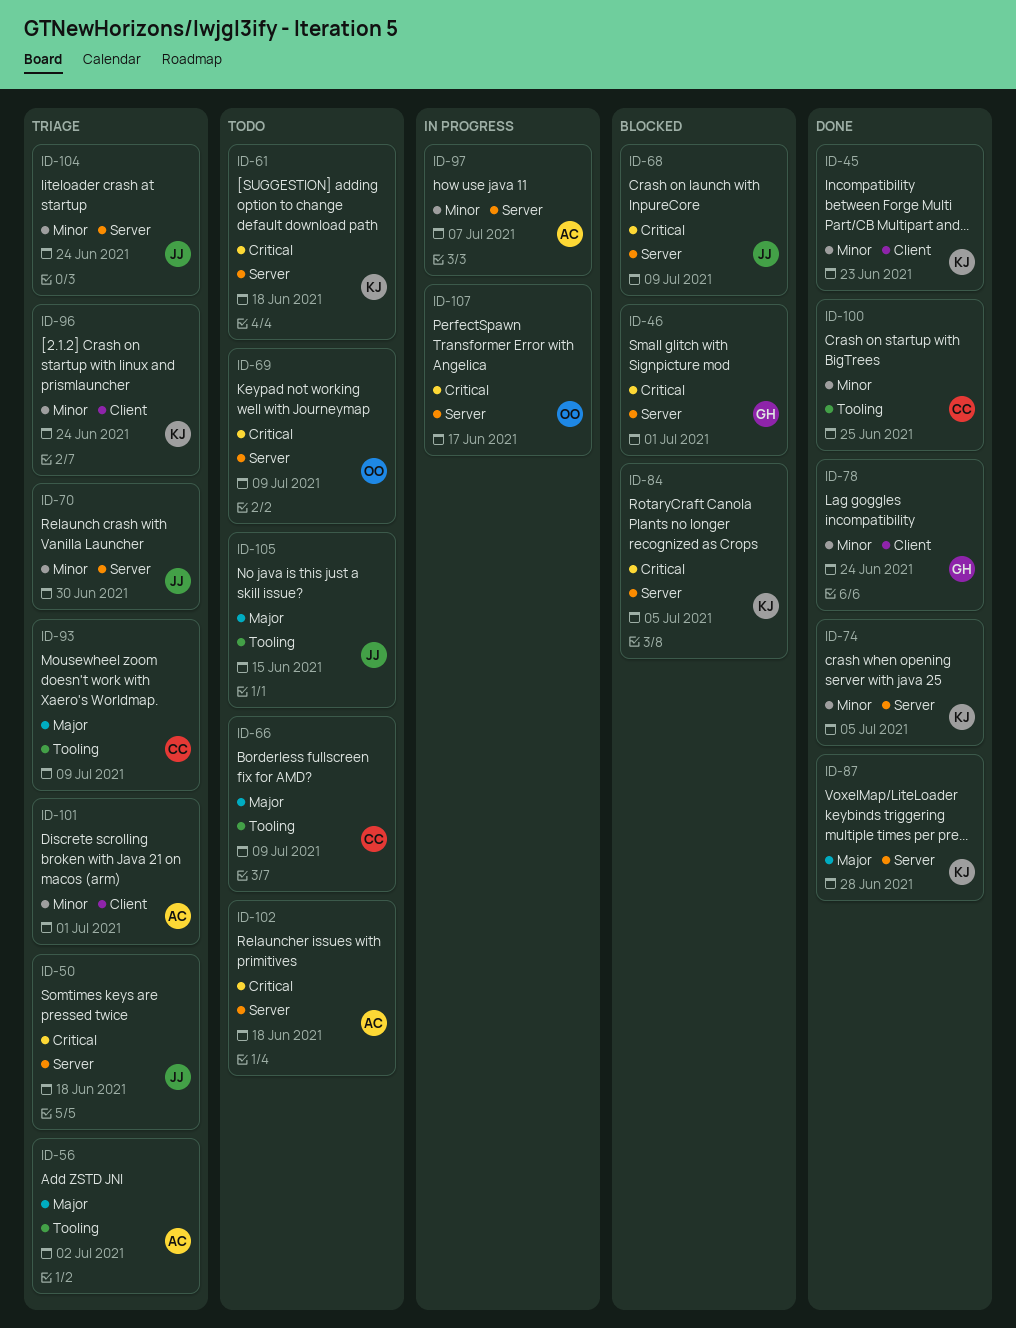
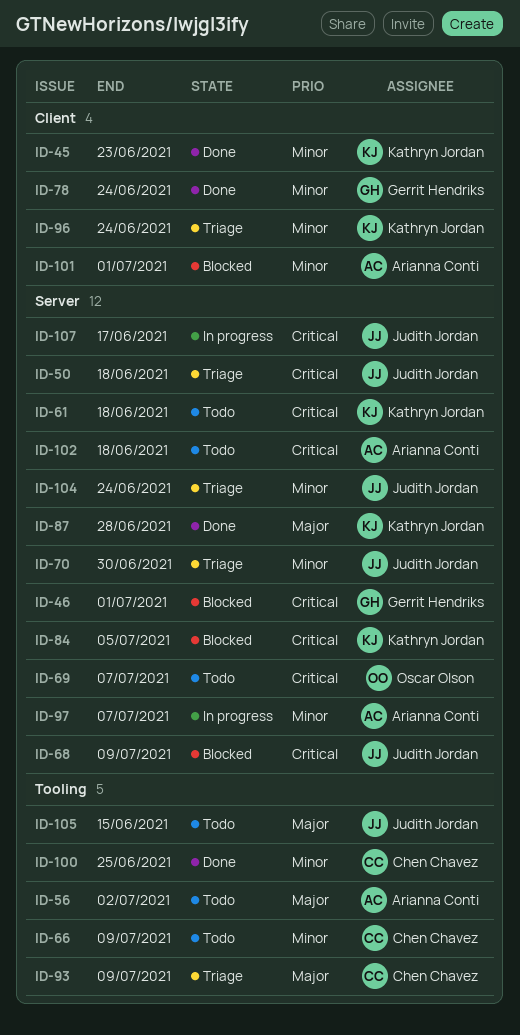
ID-56, status: Triage -> Todo
ID-66, priority: Major -> Minor
ID-69, due: Jul 9 -> Jul 7
ID-74: present -> none
ID-101, status: Triage -> Blocked
ID-107, owner: Oscar Olson -> Judith Jordan

